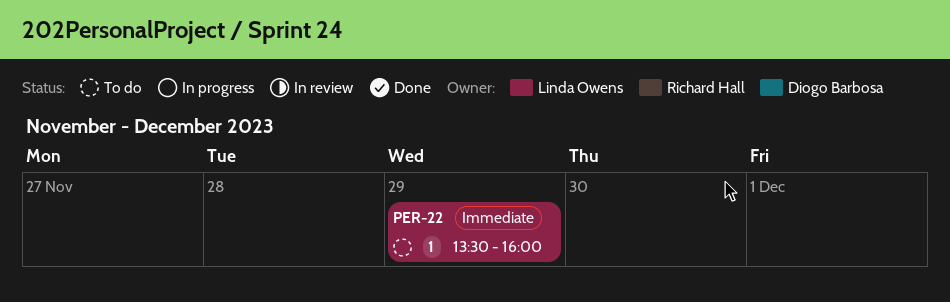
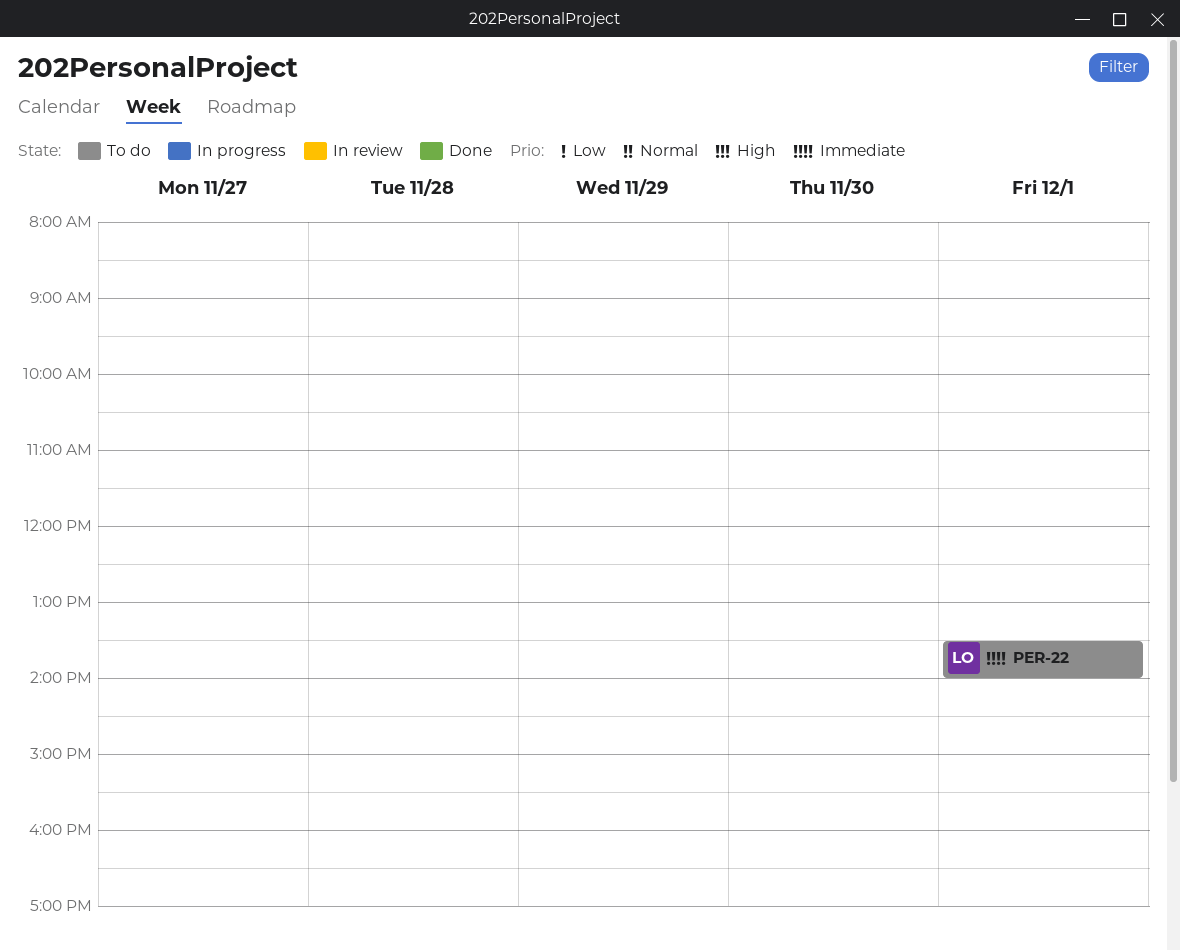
PER-22, day: Nov 29 -> Dec 1
PER-22, ends: 16:00 -> 14:00

